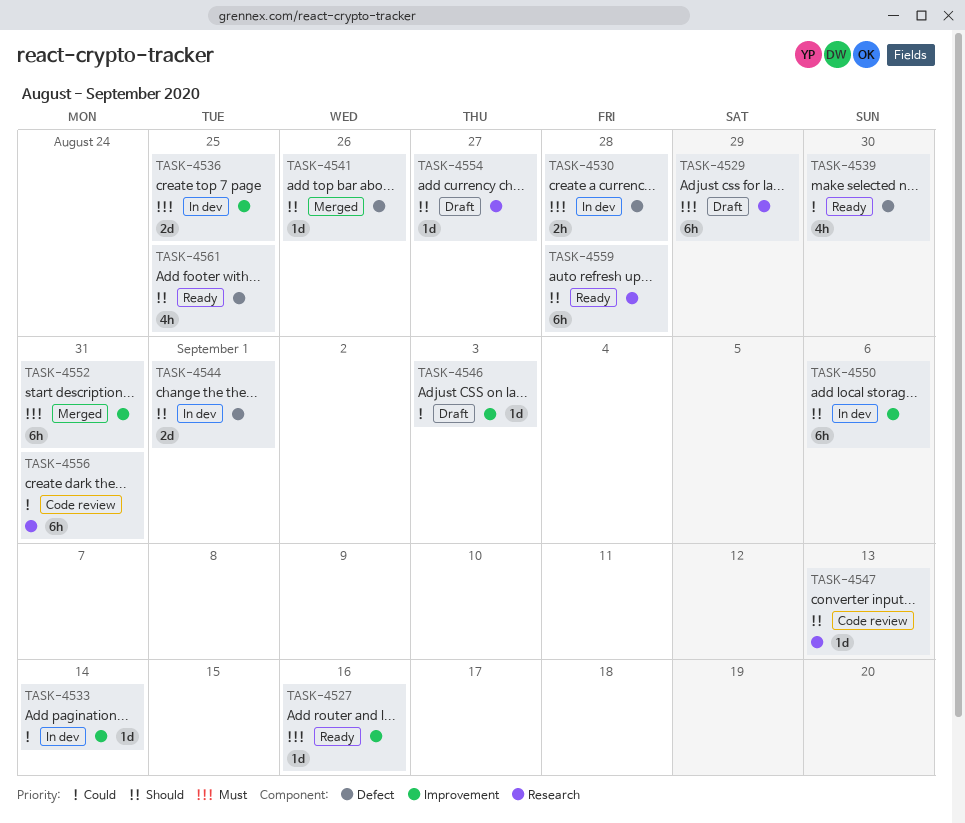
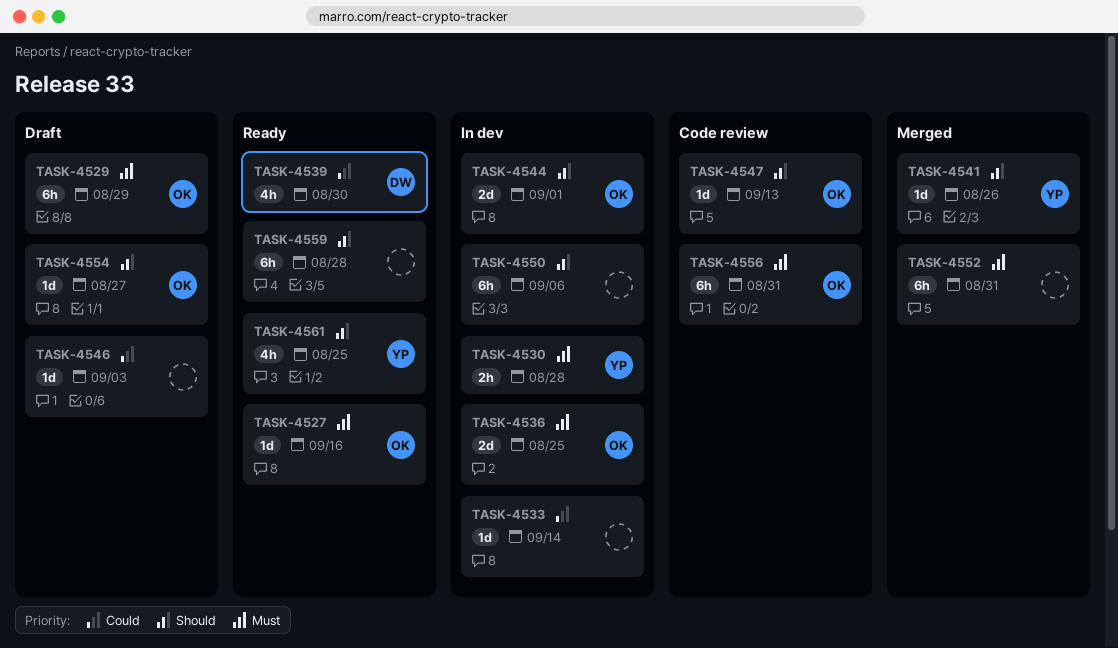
TASK-4556, priority: Could -> Must

